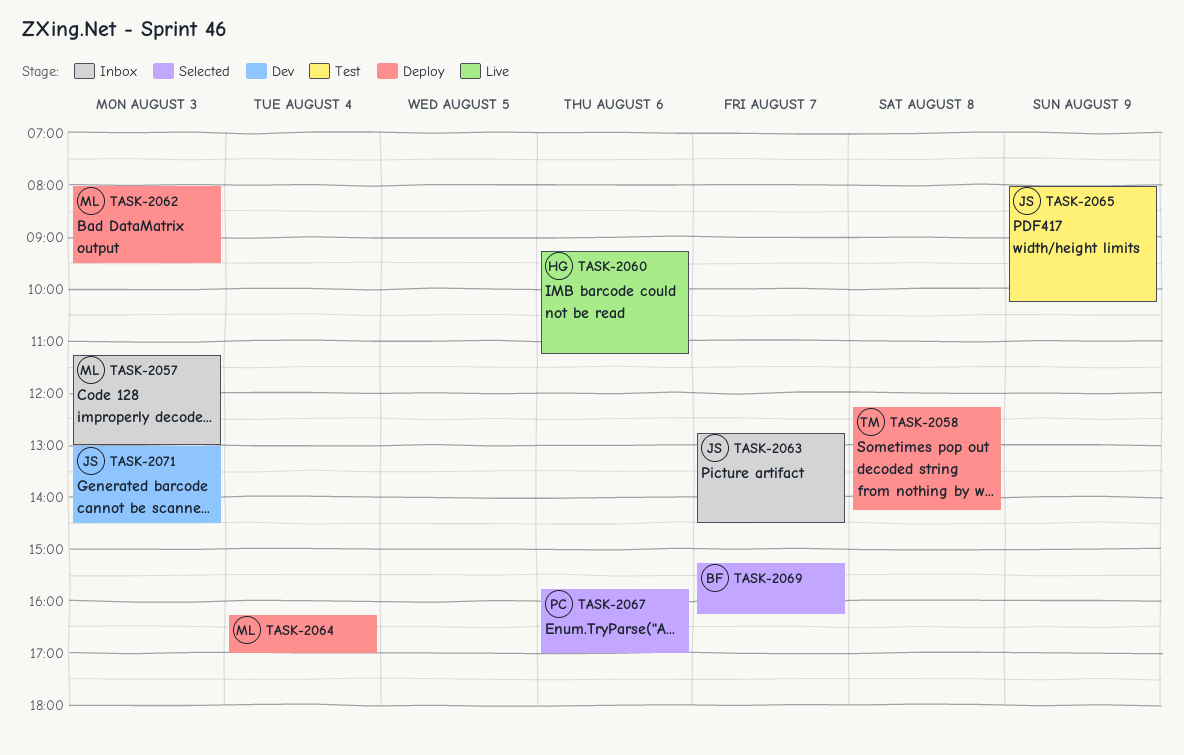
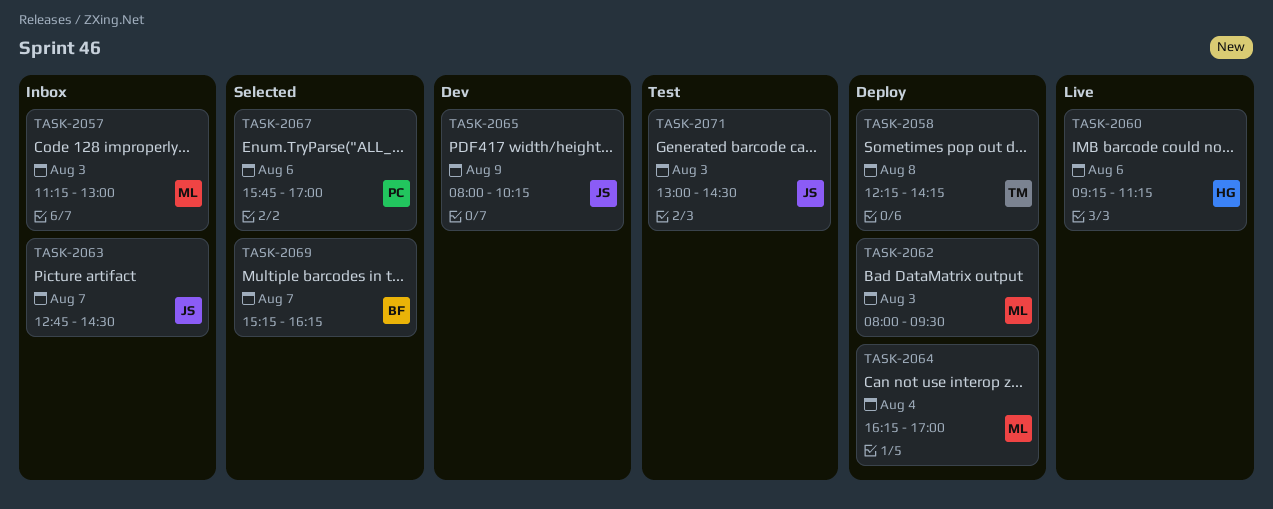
TASK-2065, status: Test -> Dev
TASK-2071, status: Dev -> Test

